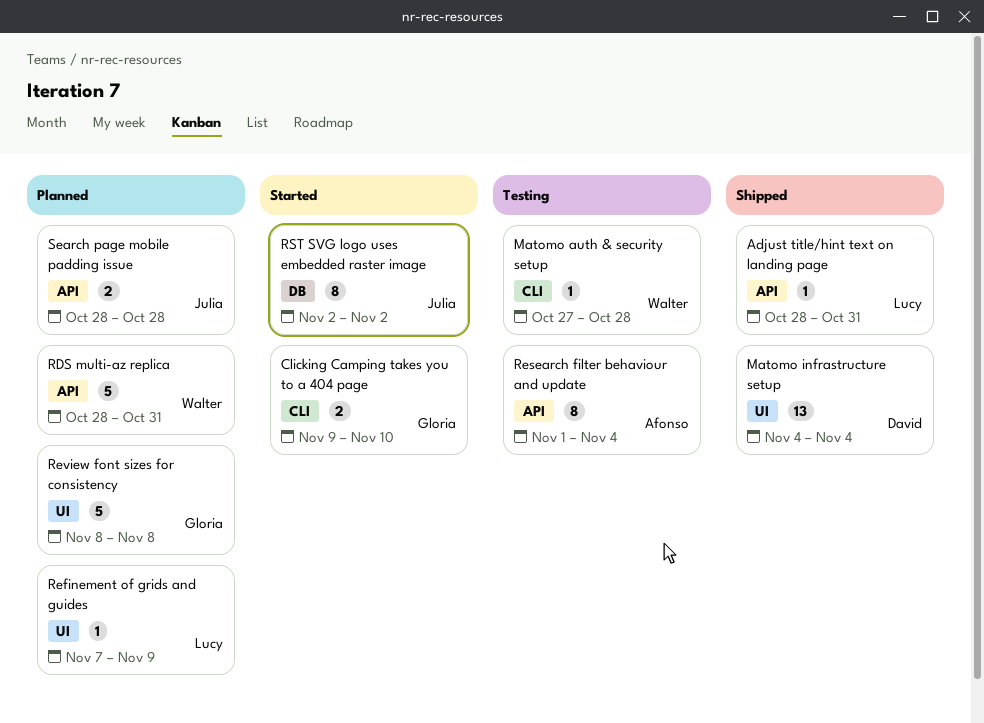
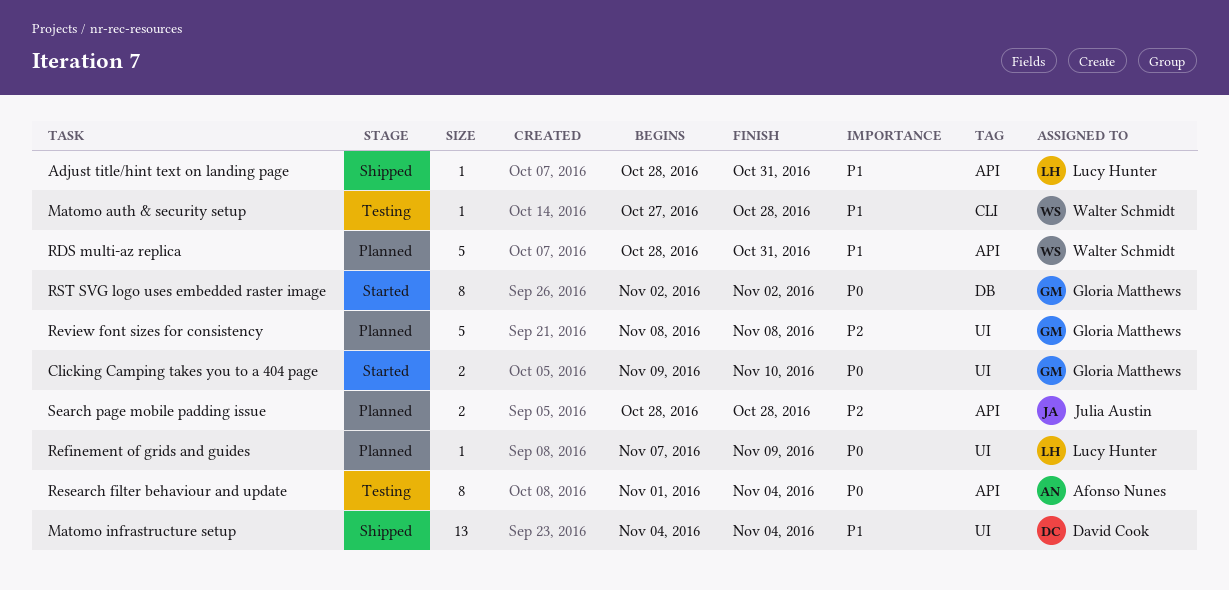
Clicking Camping takes you to a 404 page, label: CLI -> UI
RST SVG logo uses embedded raster image, owner: Julia Austin -> Gloria Matthews

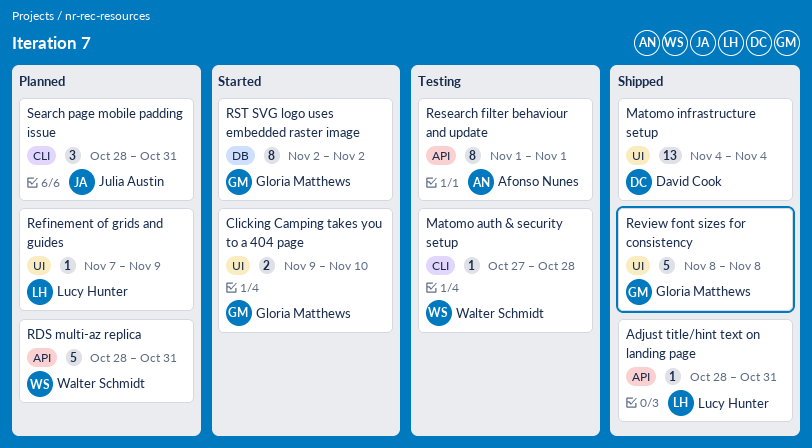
Research filter behaviour and update, due: Nov 4 -> Nov 1
Review font sizes for consistency, status: Planned -> Shipped
Search page mobile padding issue, label: API -> CLI
Search page mobile padding issue, estimate: 2 -> 3
Search page mobile padding issue, due: Oct 28 -> Oct 31

